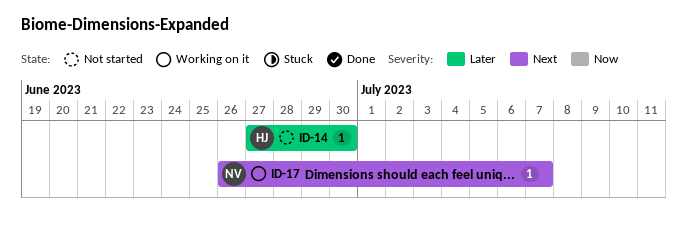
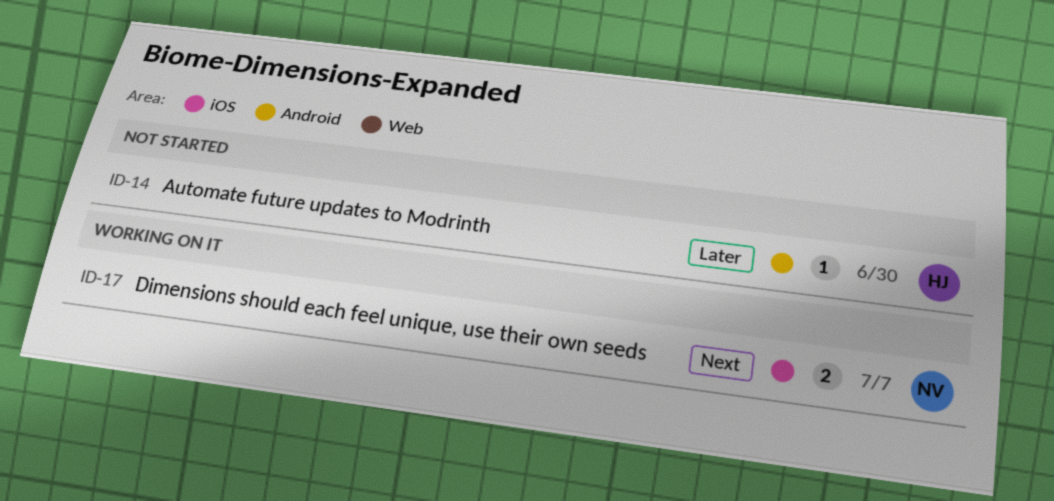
ID-17, estimate: 1 -> 2

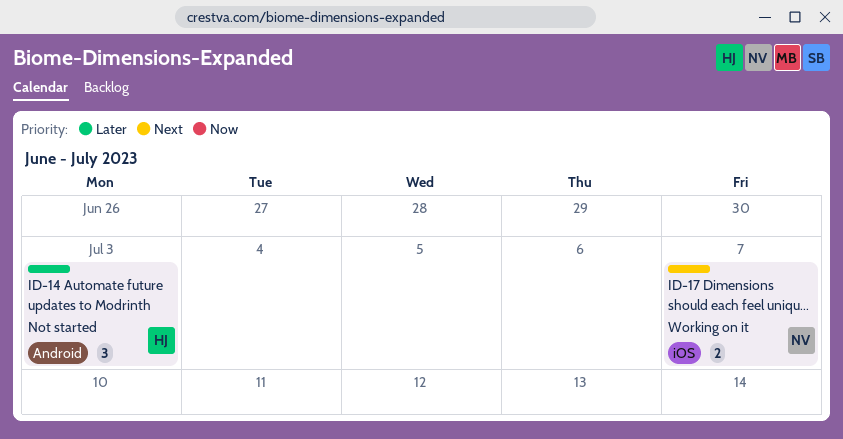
ID-14, estimate: 1 -> 3
ID-14, due: Jun 30 -> Jul 3

